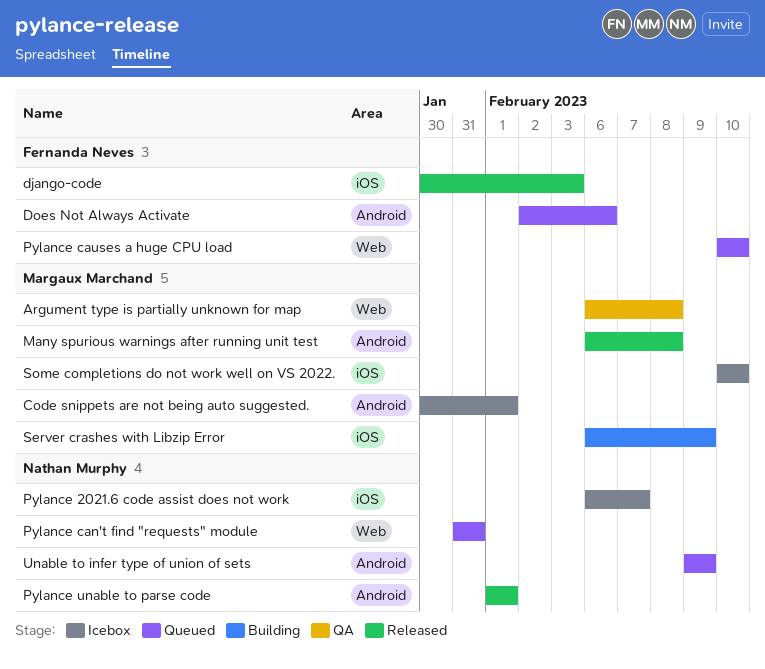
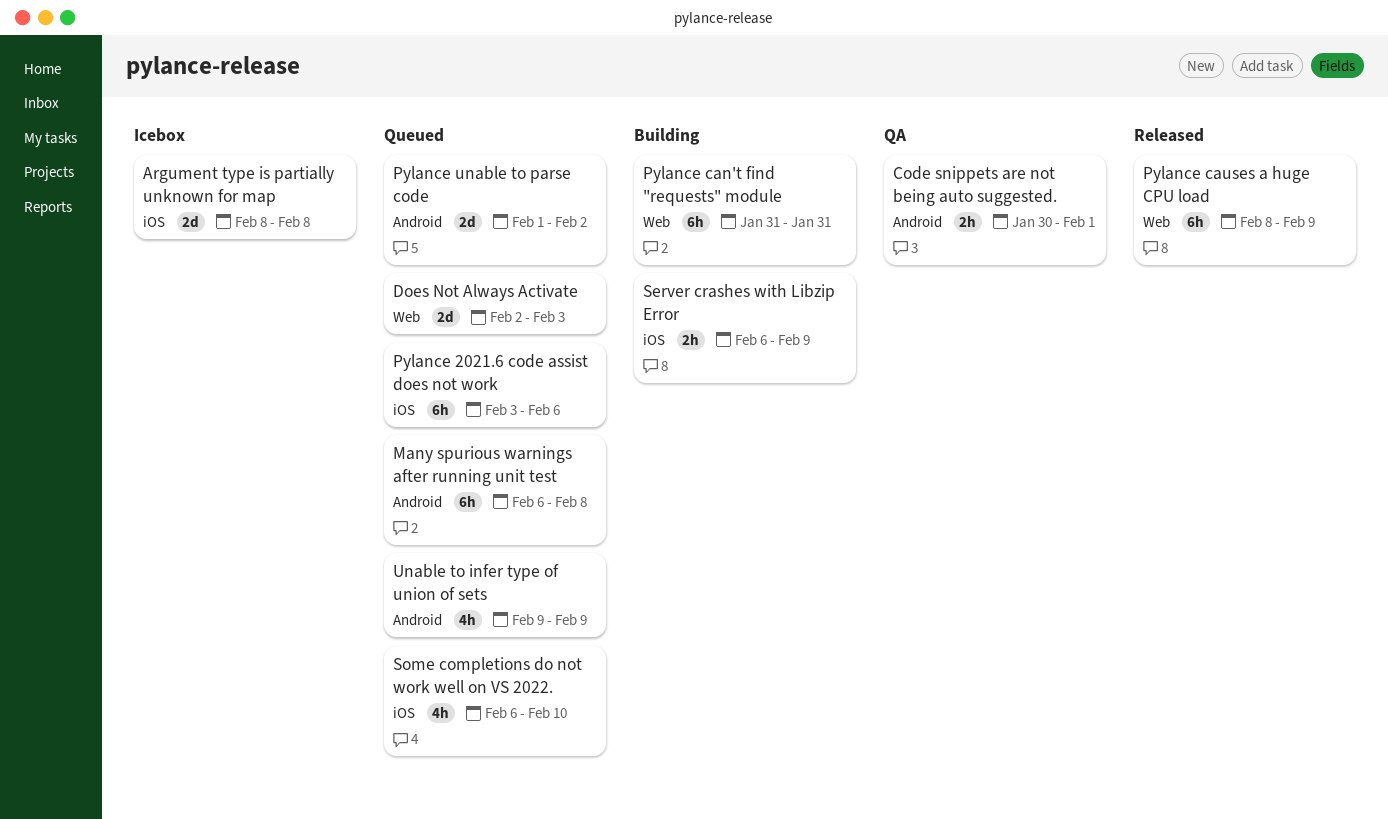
Argument type is partially unknown for map, status: QA -> Icebox
Argument type is partially unknown for map, label: Web -> iOS
Argument type is partially unknown for map, start: Feb 6 -> Feb 8
Code snippets are not being auto suggested., status: Icebox -> QA
django-code: present -> none
Does Not Always Activate, label: Android -> Web
Does Not Always Activate, due: Feb 6 -> Feb 3
Many spurious warnings after running unit test, status: Released -> Queued
Pylance 2021.6 code assist does not work, status: Icebox -> Queued
Pylance 2021.6 code assist does not work, start: Feb 6 -> Feb 3
Pylance 2021.6 code assist does not work, due: Feb 7 -> Feb 6
Pylance can't find "requests" module, status: Queued -> Building
Pylance causes a huge CPU load, status: Queued -> Released
Pylance causes a huge CPU load, start: Feb 10 -> Feb 8
Pylance causes a huge CPU load, due: Feb 10 -> Feb 9
Pylance unable to parse code, status: Released -> Queued
Pylance unable to parse code, due: Feb 1 -> Feb 2
Some completions do not work well on VS 2022., status: Icebox -> Queued
Some completions do not work well on VS 2022., start: Feb 10 -> Feb 6

